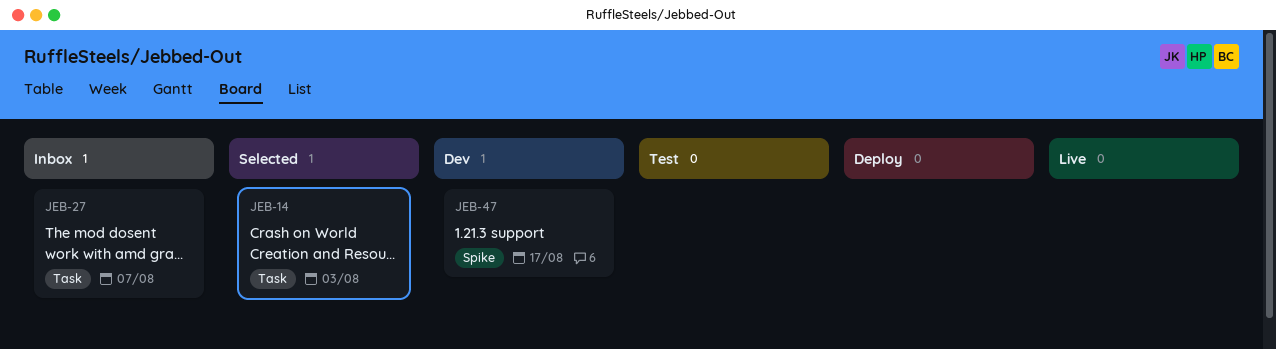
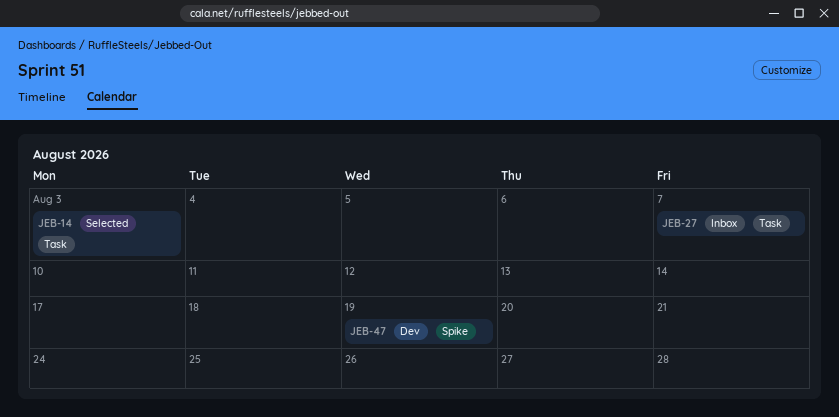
JEB-47, due: Aug 17 -> Aug 19

